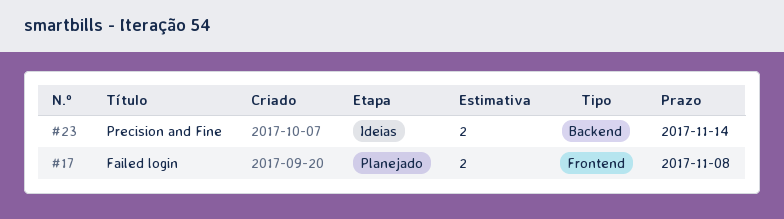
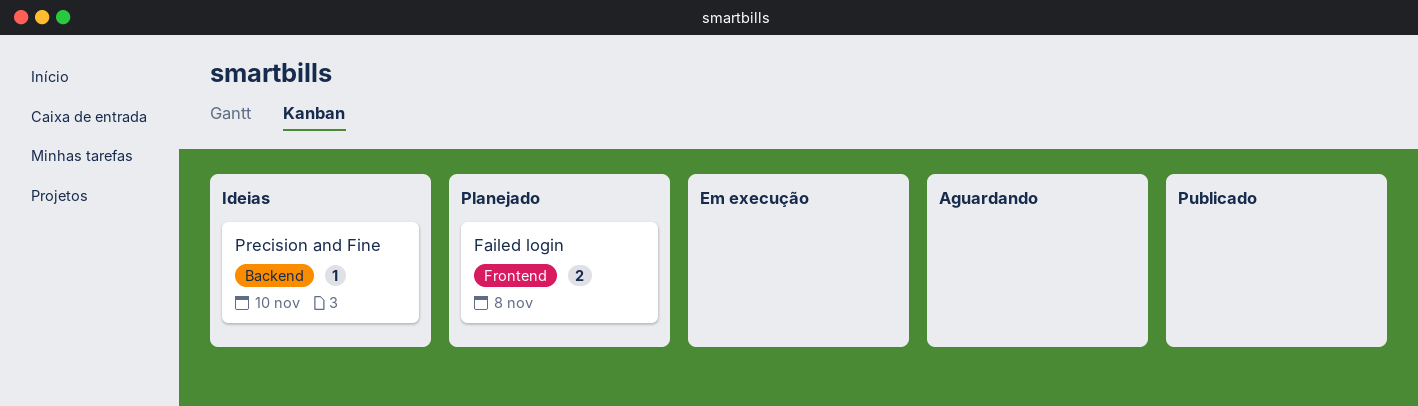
Precision and Fine, estimate: 2 -> 1
Precision and Fine, due: Nov 14 -> Nov 10

